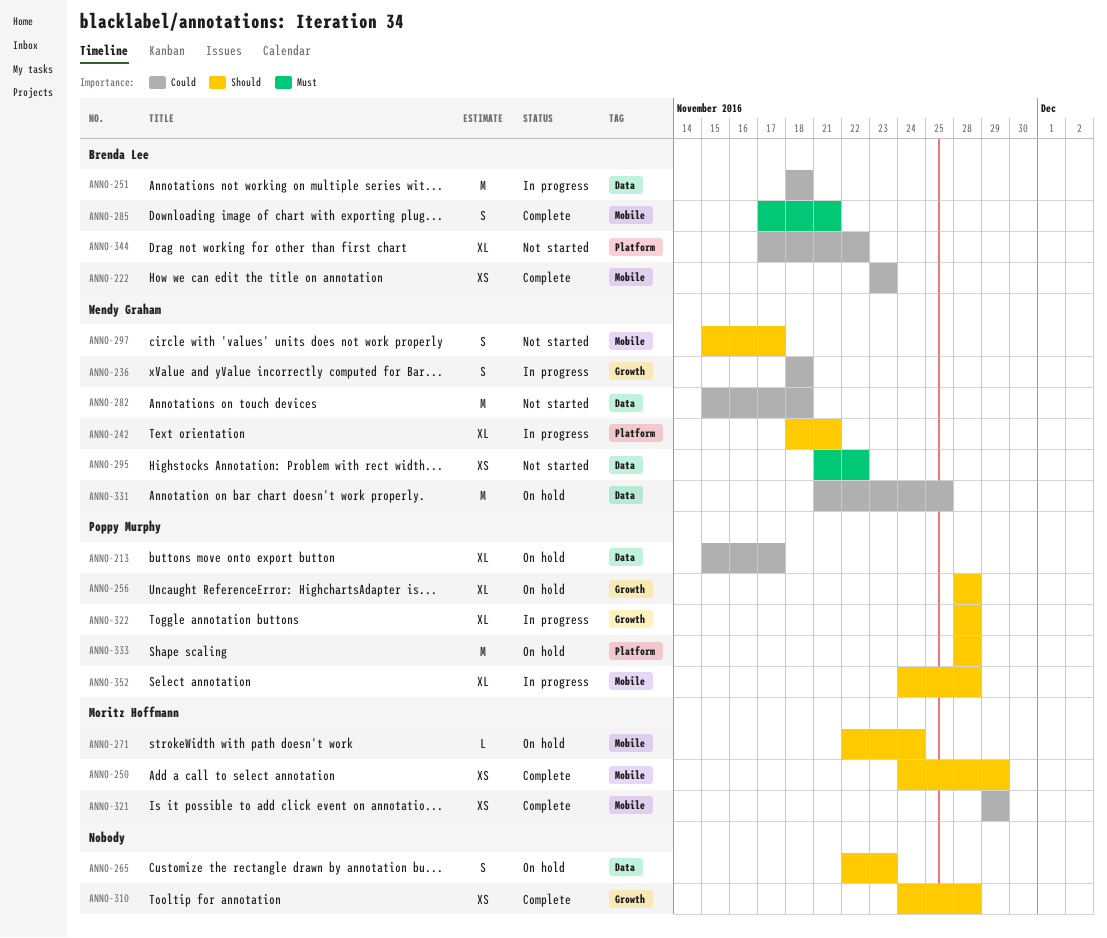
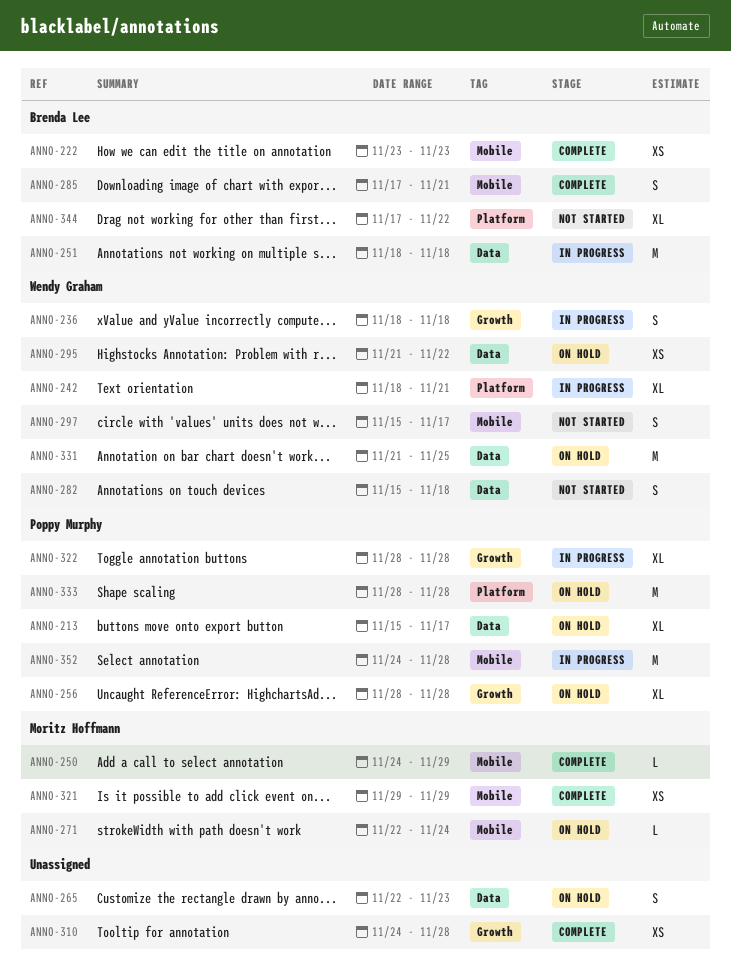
ANNO-250, estimate: XS -> L
ANNO-282, estimate: M -> S
ANNO-295, status: Not started -> On hold
ANNO-352, estimate: XL -> M

